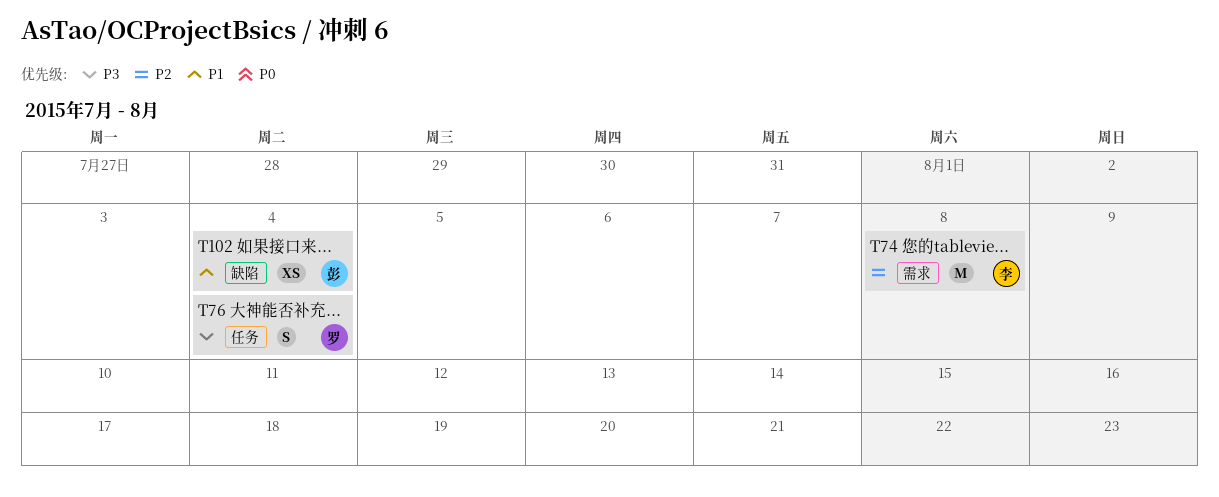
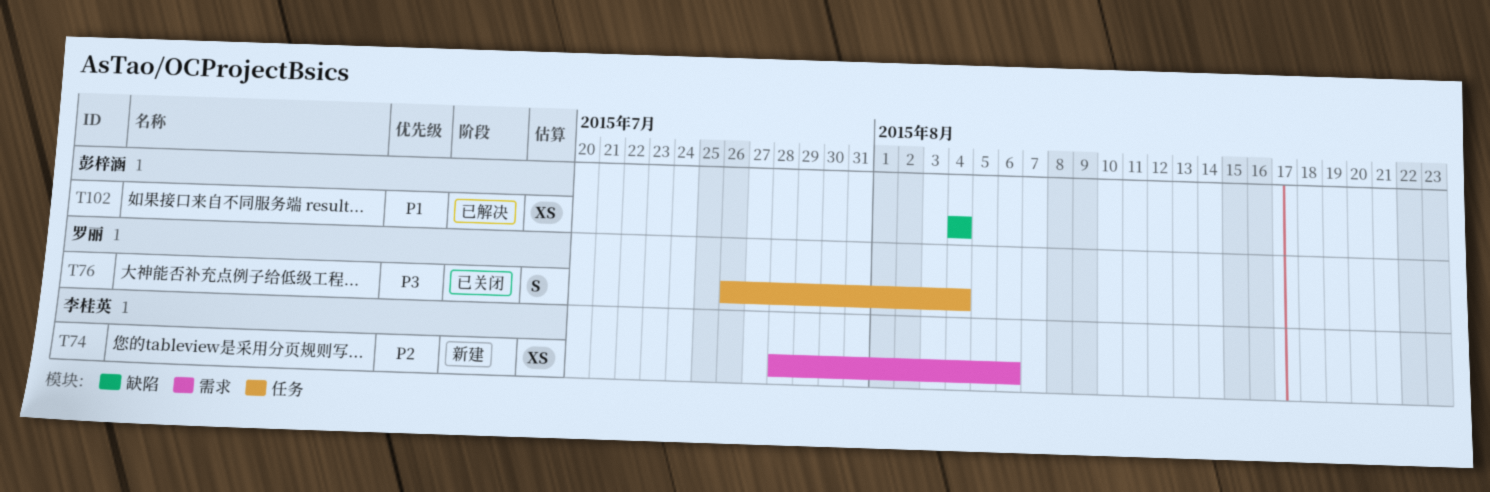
T74, estimate: M -> XS
T74, due: Aug 8 -> Aug 6

